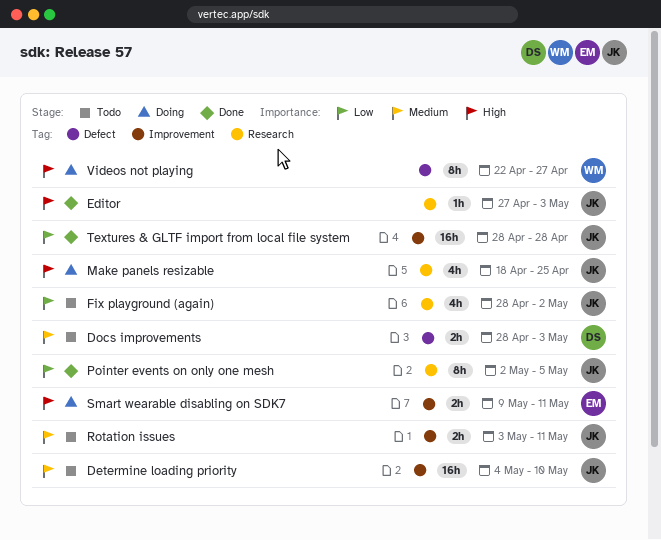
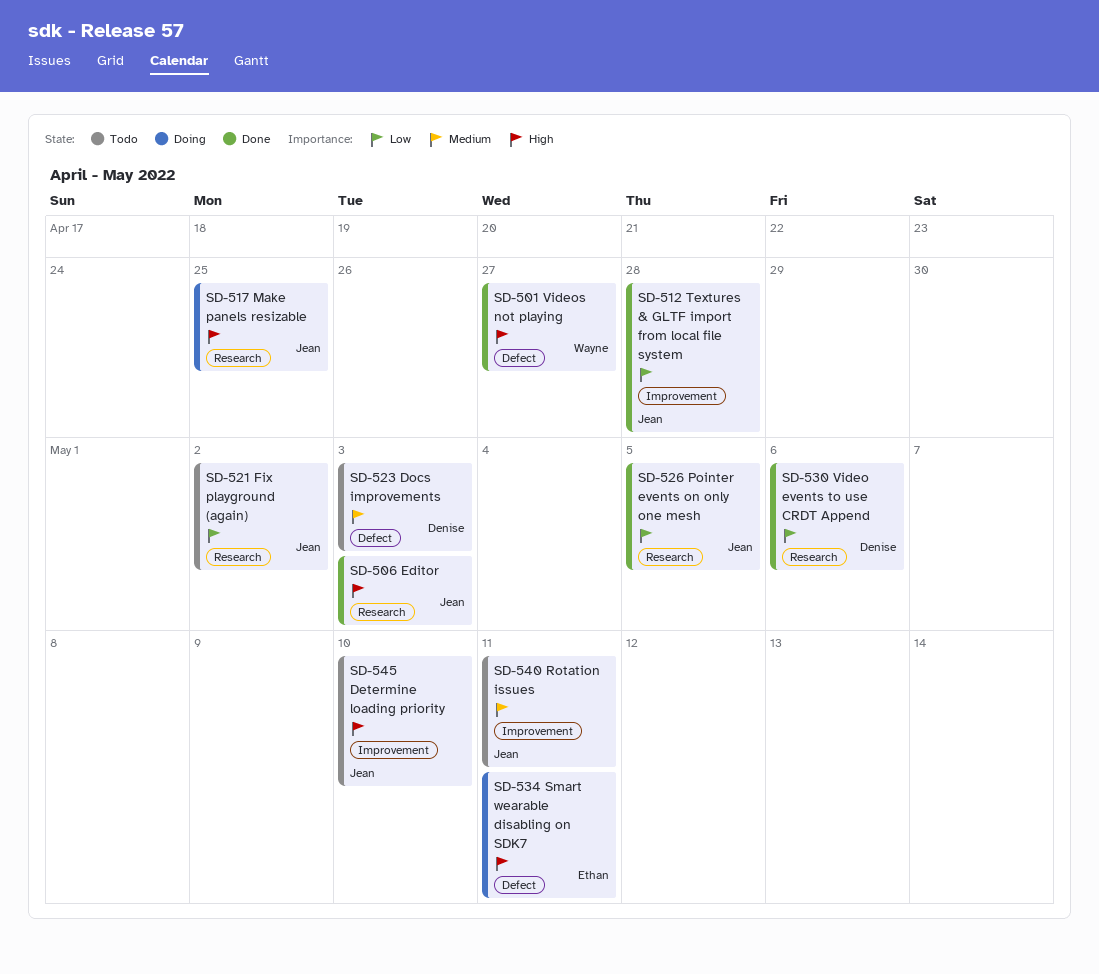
Determine loading priority, priority: Medium -> High
Smart wearable disabling on SDK7, label: Improvement -> Defect
Video events to use CRDT Append: none -> present
Videos not playing, status: Doing -> Done

